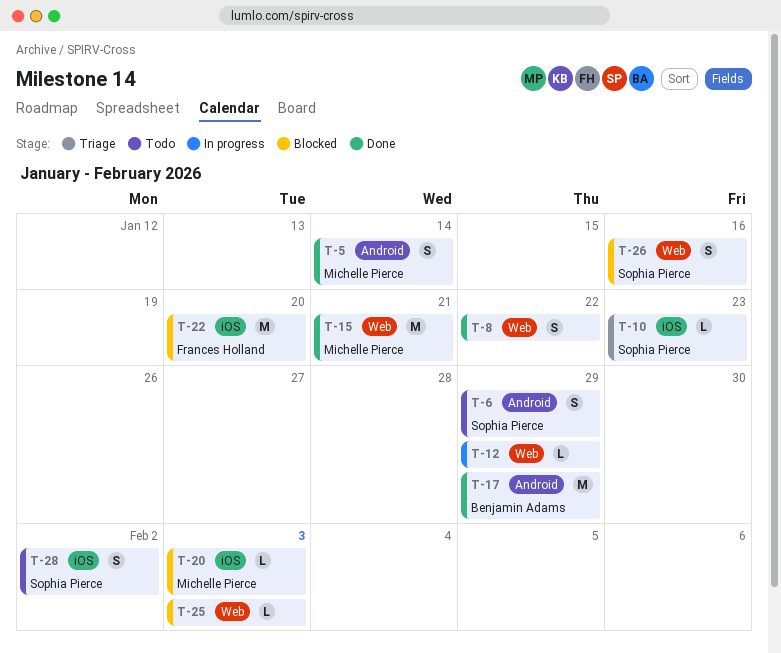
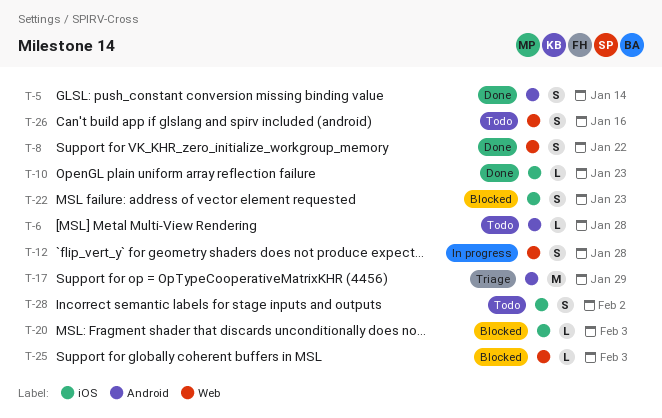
T-6, estimate: S -> L
T-6, due: Jan 29 -> Jan 28
T-10, status: Triage -> Done
T-12, estimate: L -> S
T-12, due: Jan 29 -> Jan 28
T-15: present -> none
T-17, status: Done -> Triage
T-22, estimate: M -> S
T-22, due: Jan 20 -> Jan 23
T-26, status: Blocked -> Todo

